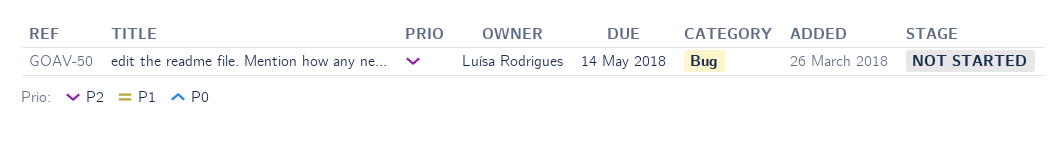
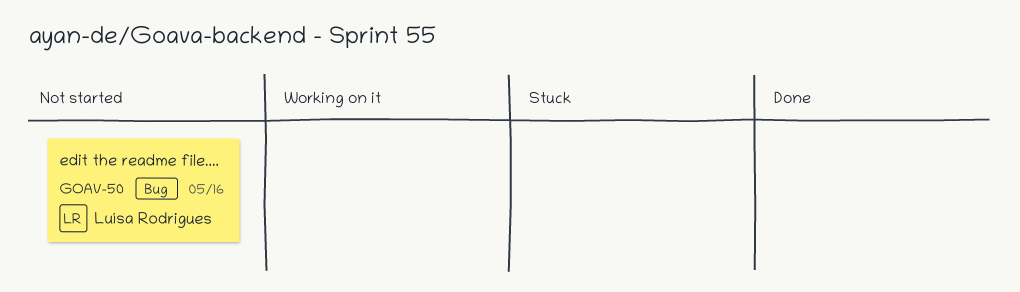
GOAV-50, due: May 14 -> May 16

